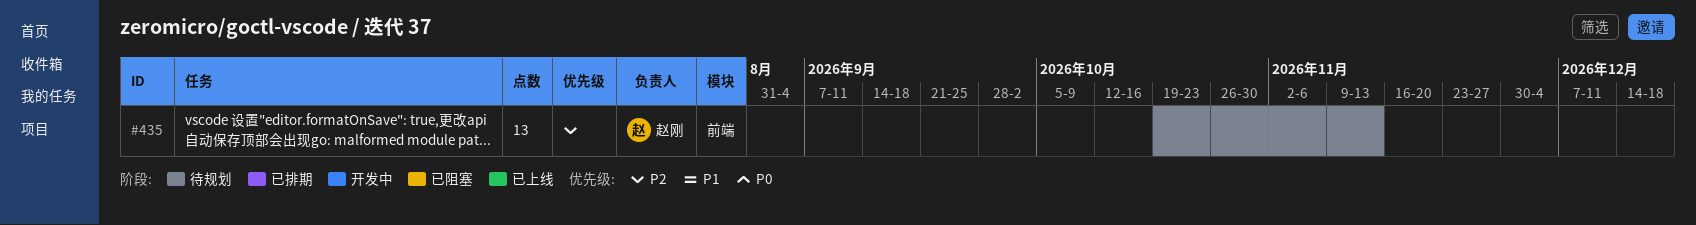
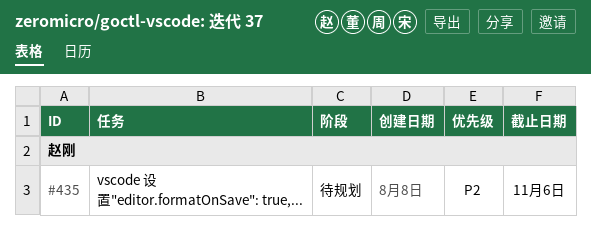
#435, due: Nov 13 -> Nov 6

